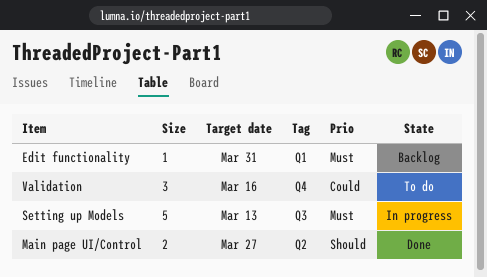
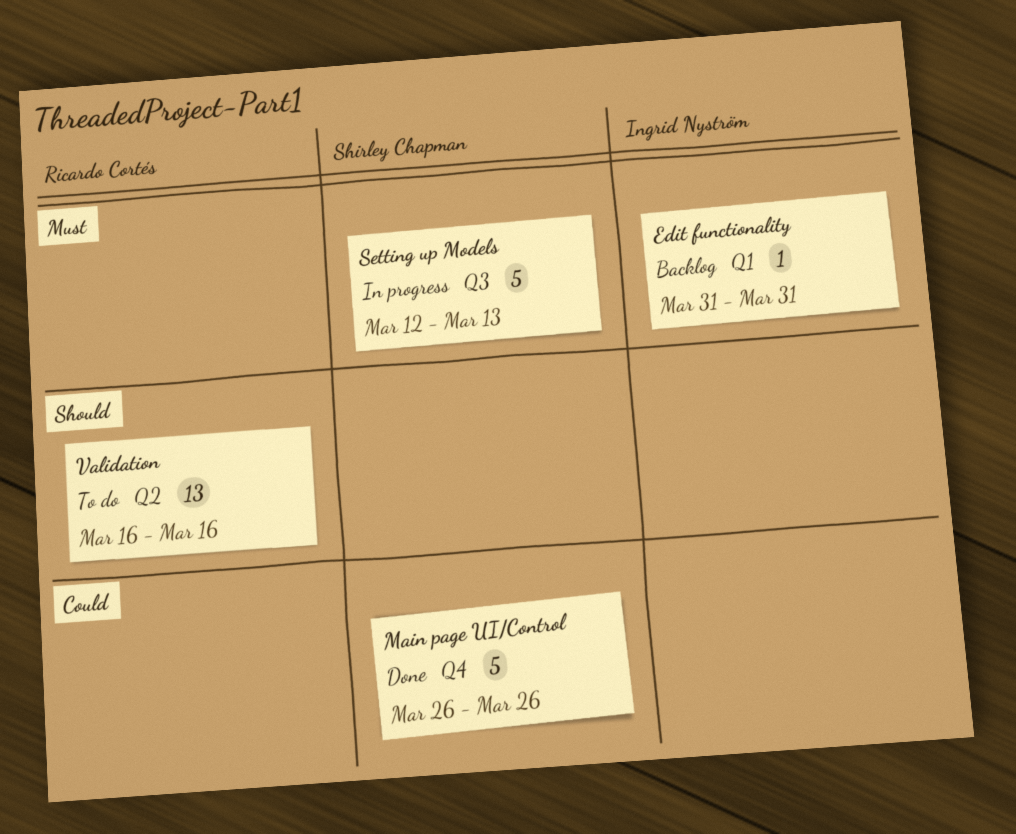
Main page UI/Control, priority: Should -> Could
Main page UI/Control, label: Q2 -> Q4
Main page UI/Control, estimate: 2 -> 5
Main page UI/Control, due: Mar 27 -> Mar 26
Validation, priority: Could -> Should
Validation, label: Q4 -> Q2
Validation, estimate: 3 -> 13

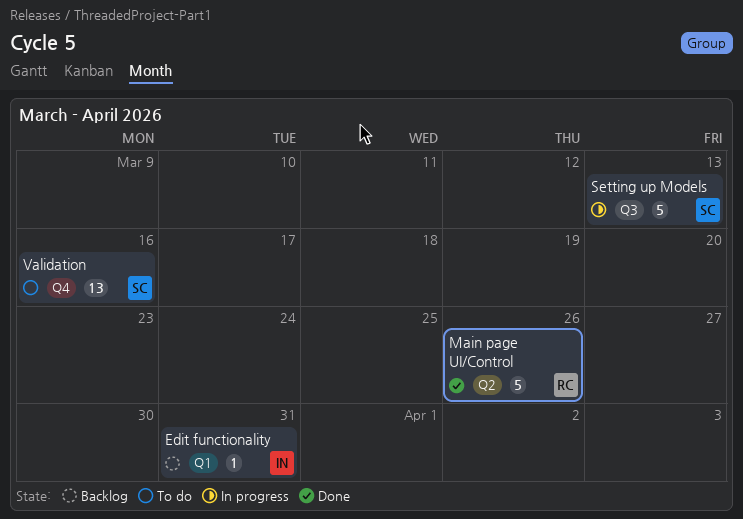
Main page UI/Control, owner: Shirley Chapman -> Ricardo Cortés
Main page UI/Control, label: Q4 -> Q2
Validation, owner: Ricardo Cortés -> Shirley Chapman
Validation, label: Q2 -> Q4

